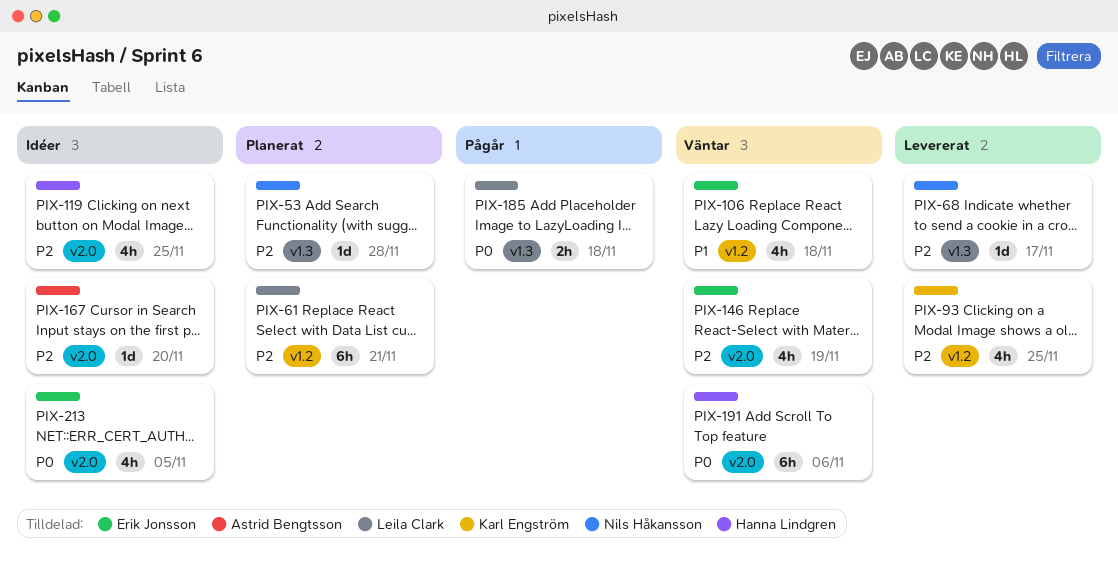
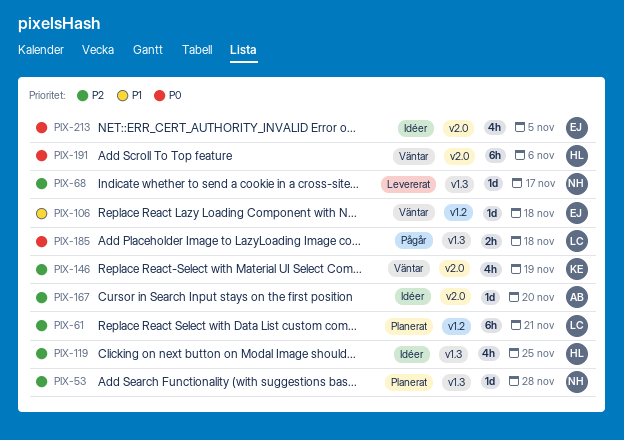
PIX-93: present -> none
PIX-106, estimate: 4h -> 1d
PIX-119, label: v2.0 -> v1.3
PIX-146, owner: Erik Jonsson -> Karl Engström

